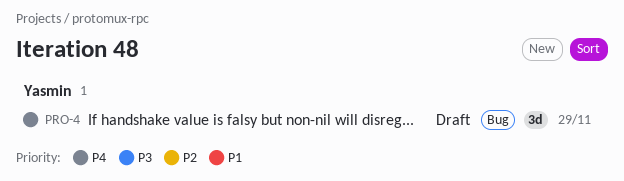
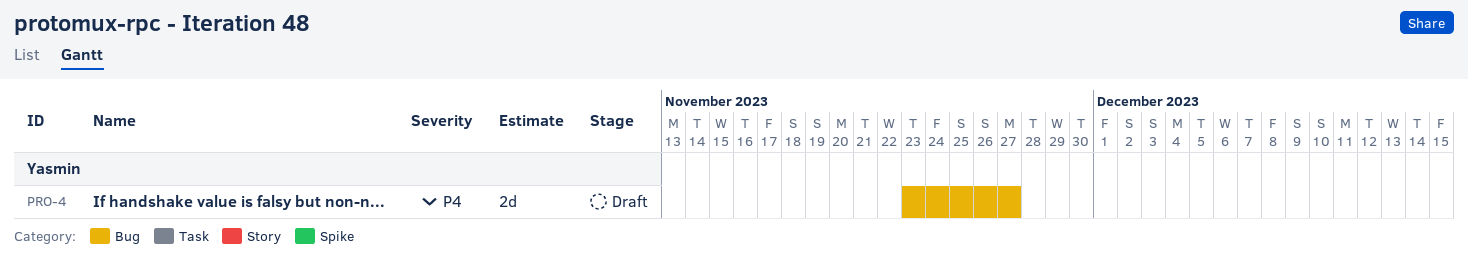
PRO-4, estimate: 3d -> 2d
PRO-4, due: Nov 29 -> Nov 27

